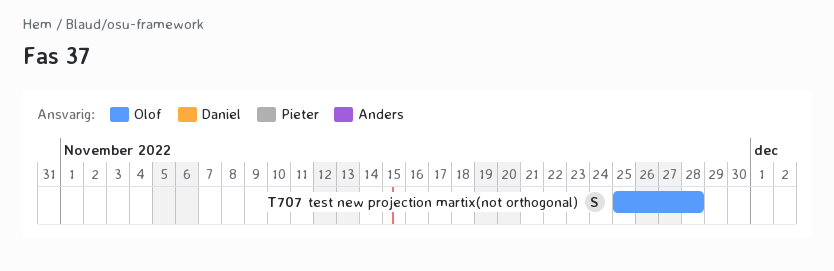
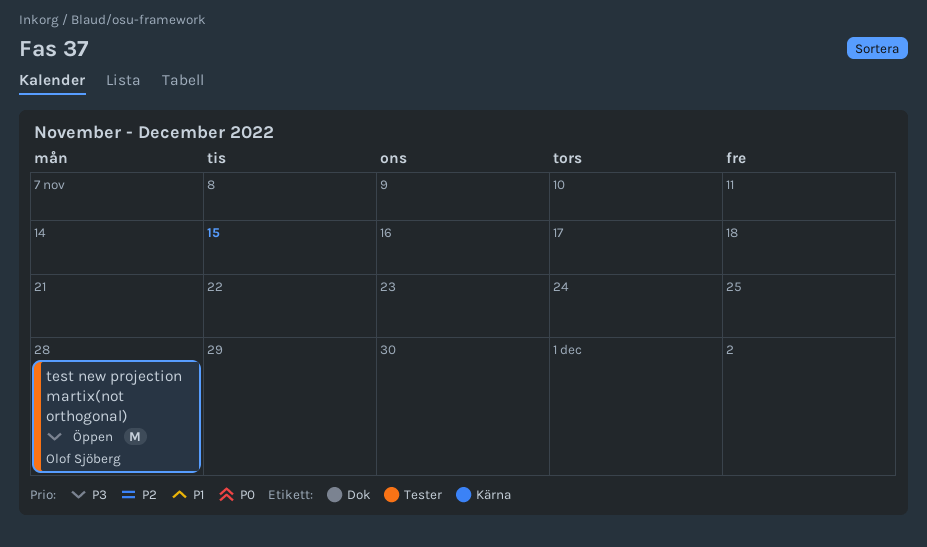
test new projection martix(not orthogonal), estimate: S -> M

